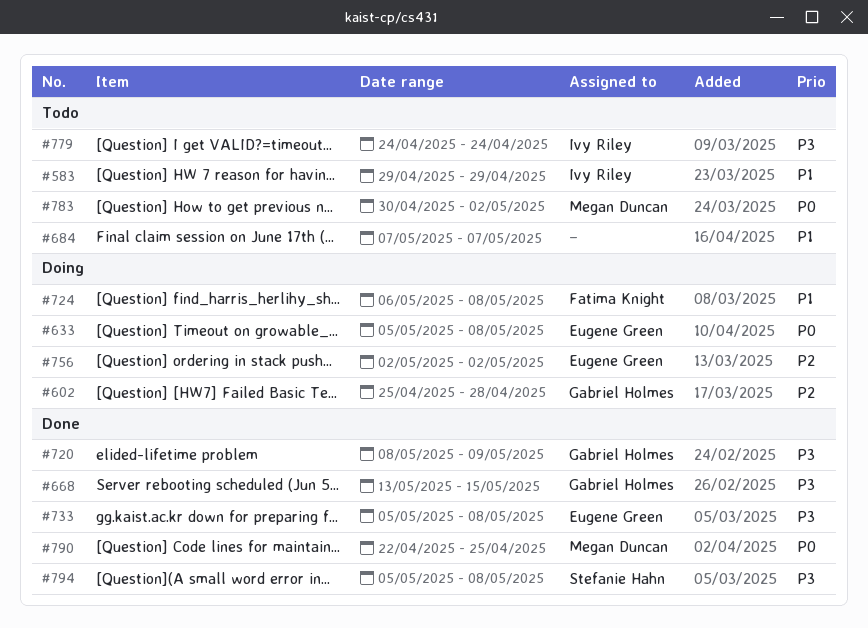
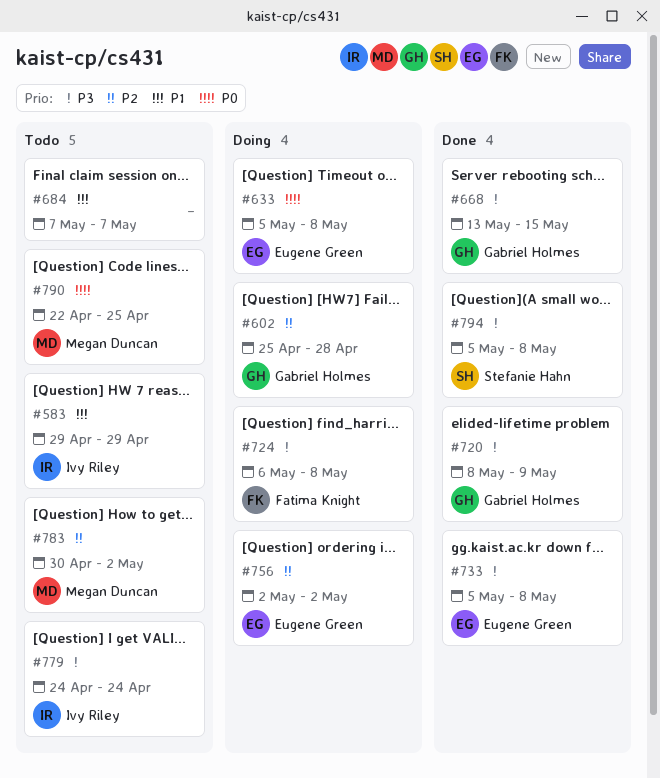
#724, priority: P1 -> P3
#783, priority: P0 -> P2
#790, status: Done -> Todo

